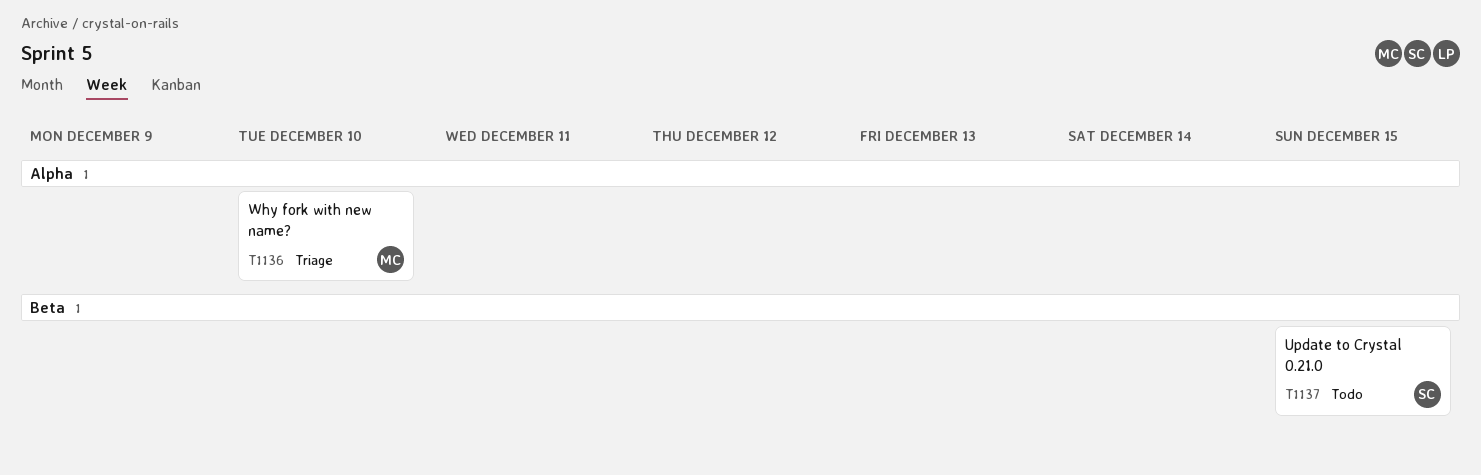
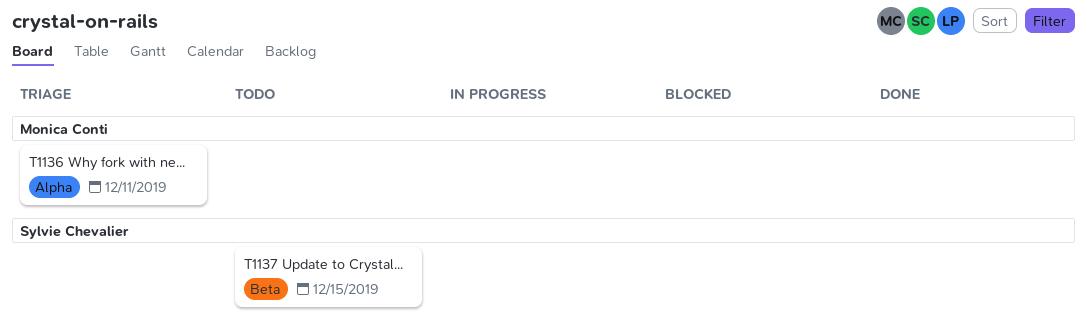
T1136, due: Dec 10 -> Dec 11

